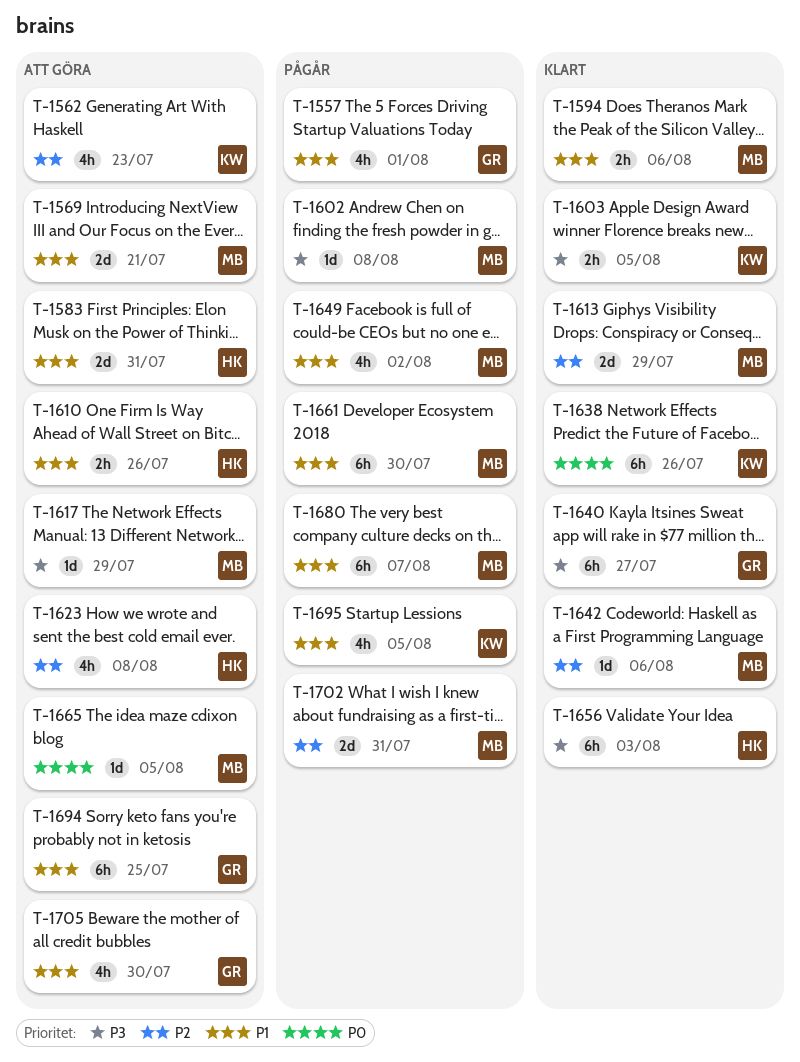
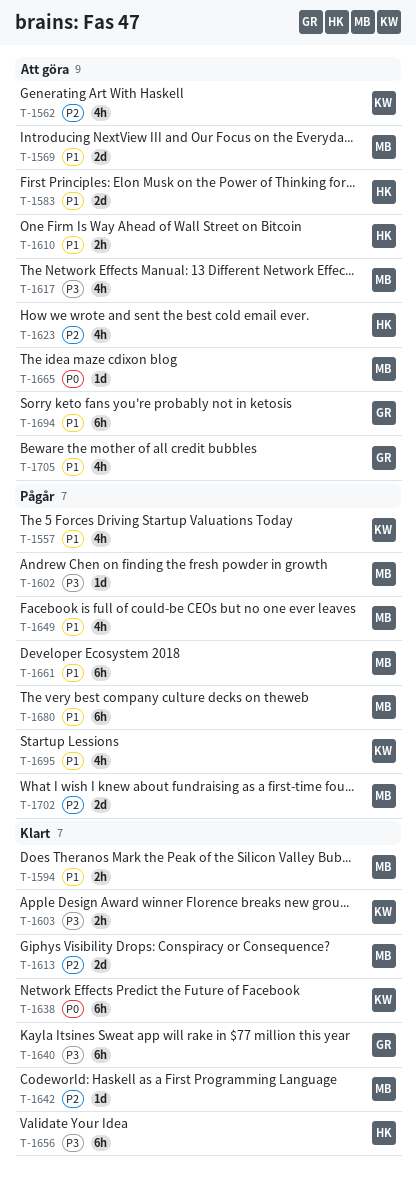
T-1557, owner: GR -> KW
T-1617, estimate: 1d -> 4h

